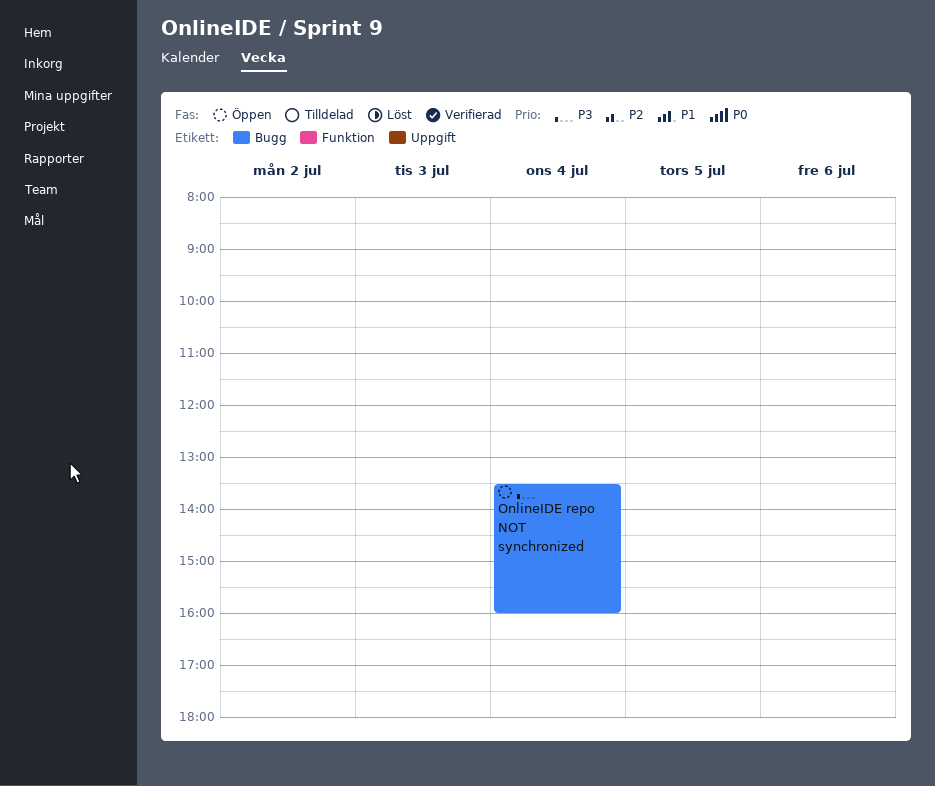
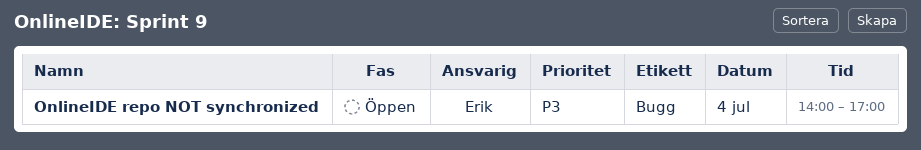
OnlineIDE repo NOT synchronized, begins: 13:30 -> 14:00
OnlineIDE repo NOT synchronized, ends: 16:00 -> 17:00

